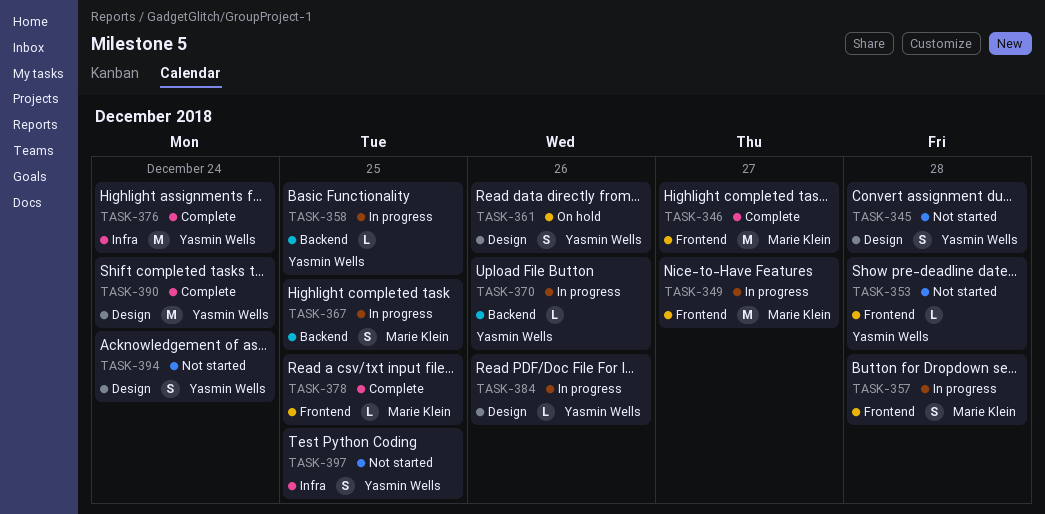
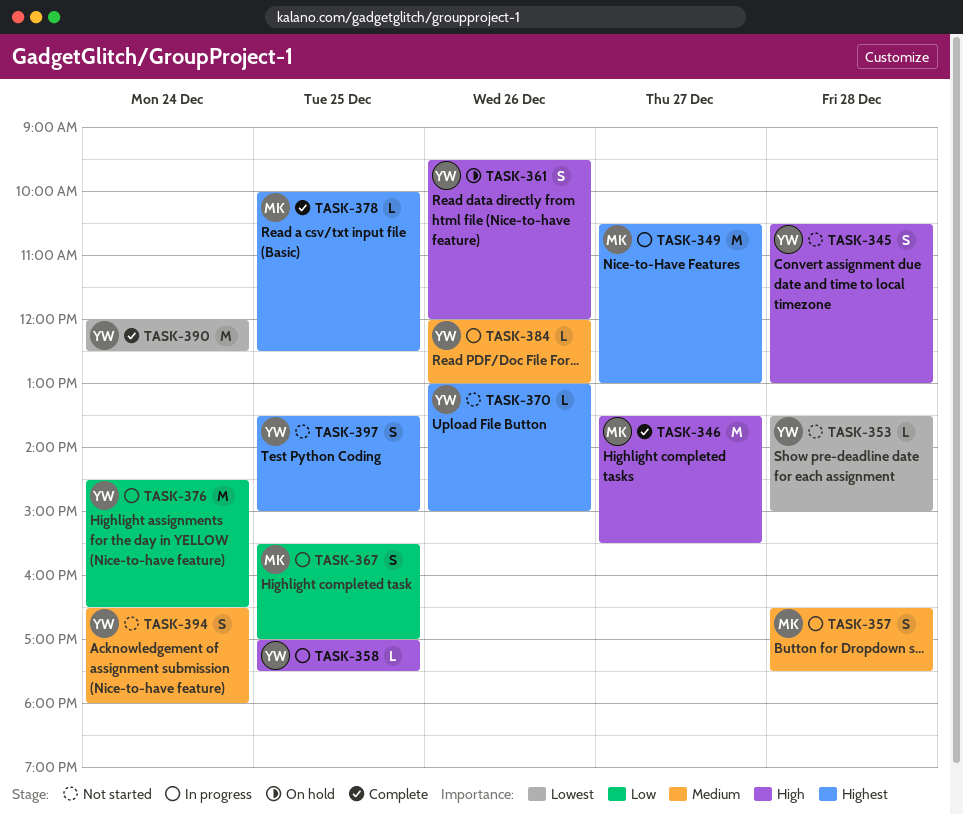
TASK-370, status: In progress -> Not started
TASK-376, status: Complete -> In progress

